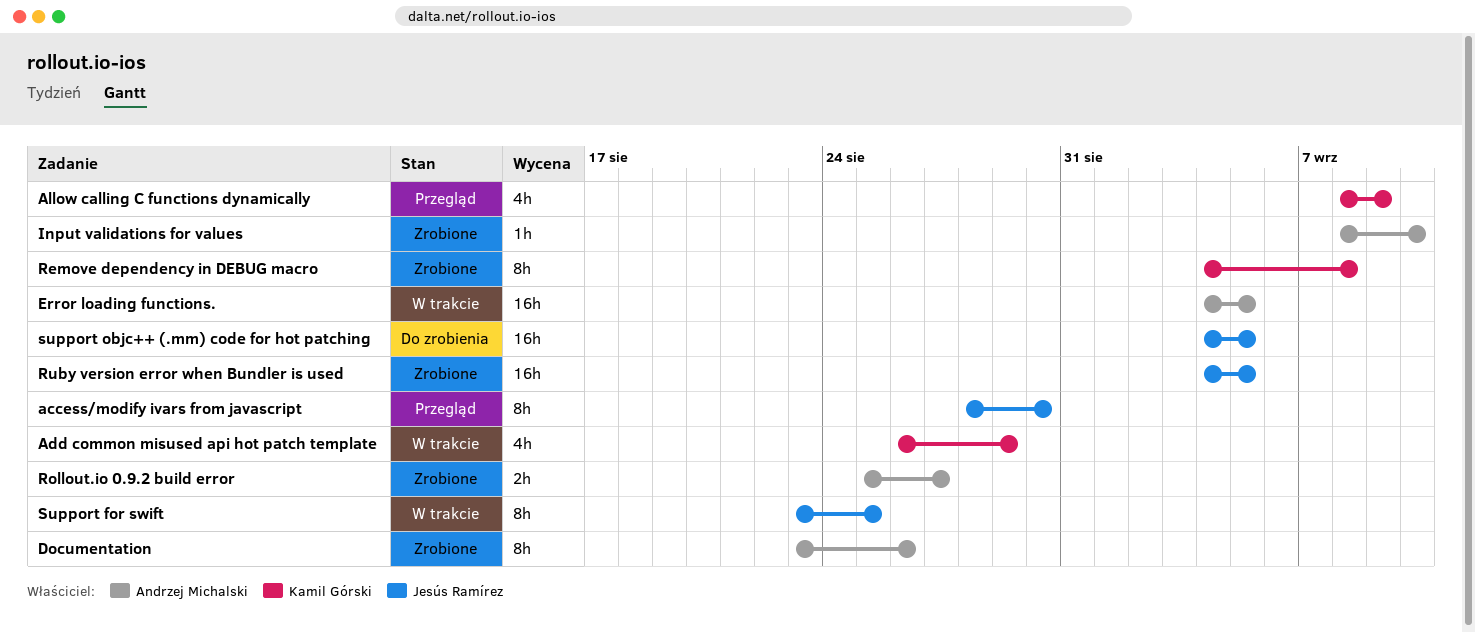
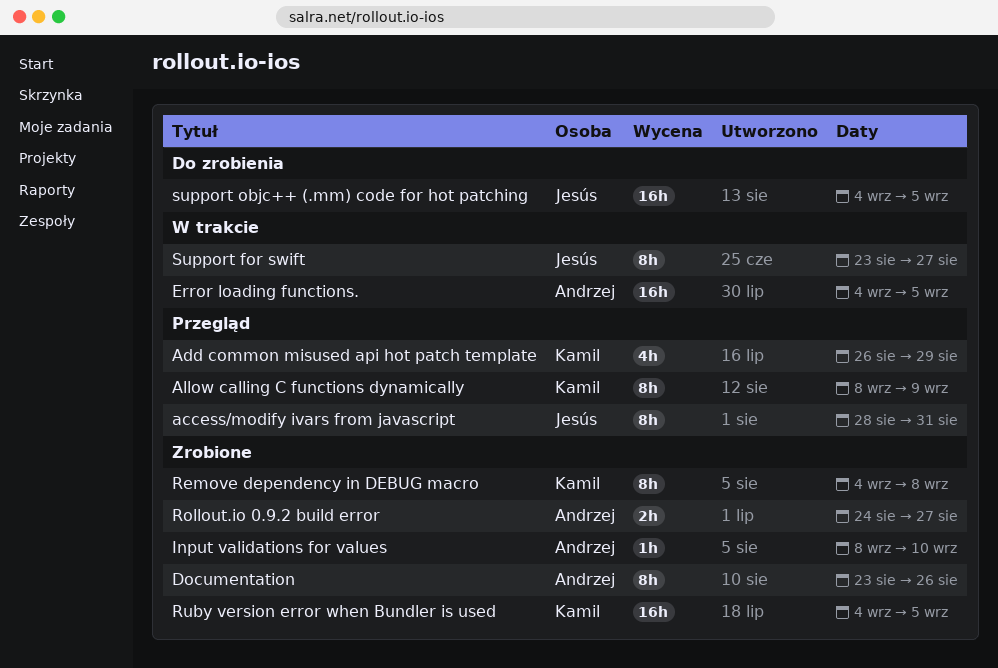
access/modify ivars from javascript, due: Aug 30 -> Aug 31
Add common misused api hot patch template, status: W trakcie -> Przegląd
Allow calling C functions dynamically, estimate: 4h -> 8h
Rollout.io 0.9.2 build error, start: Aug 25 -> Aug 24
Ruby version error when Bundler is used, owner: Jesús Ramírez -> Kamil Górski
Support for swift, due: Aug 25 -> Aug 27

